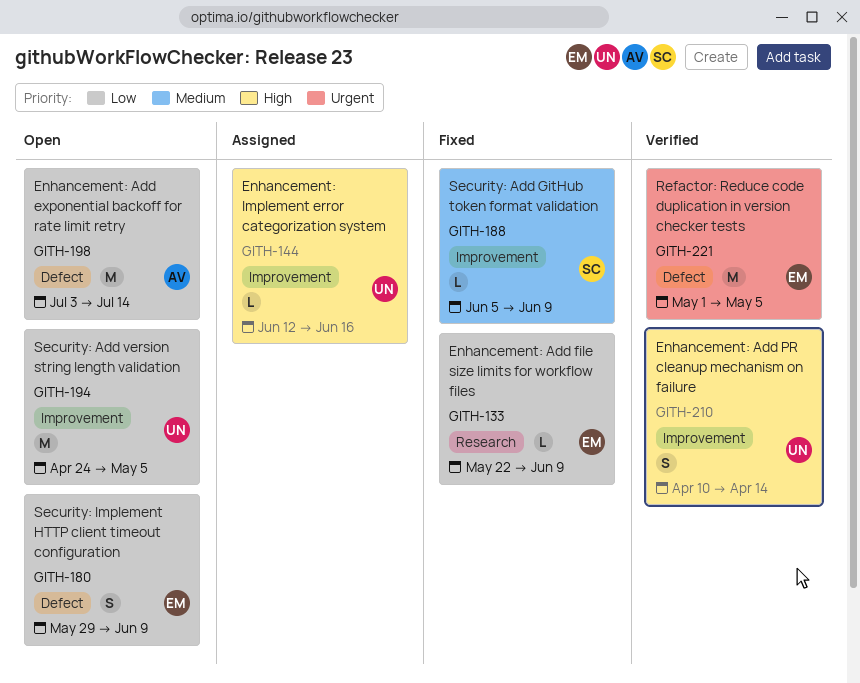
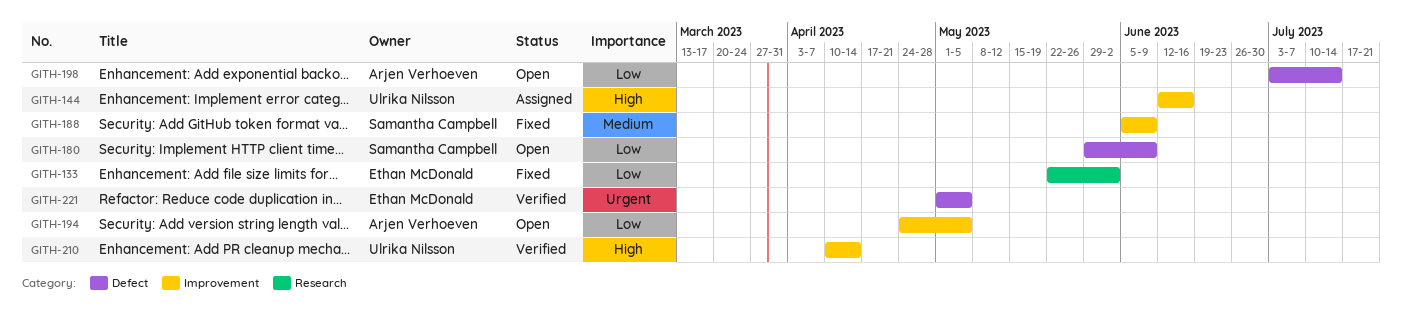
GITH-133, due: Jun 9 -> Jun 2
GITH-180, owner: Ethan McDonald -> Samantha Campbell
GITH-194, owner: Ulrika Nilsson -> Arjen Verhoeven

